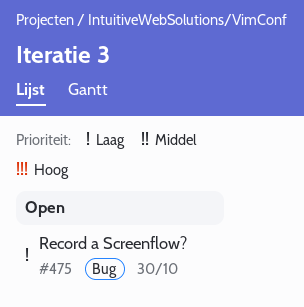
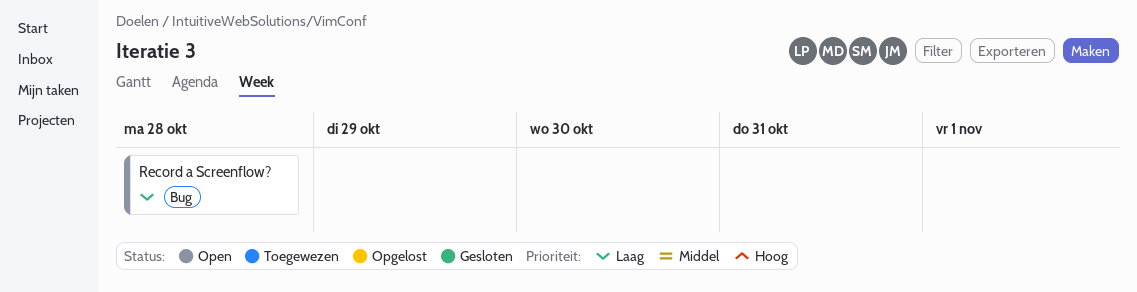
Record a Screenflow?, due: Oct 30 -> Oct 28

